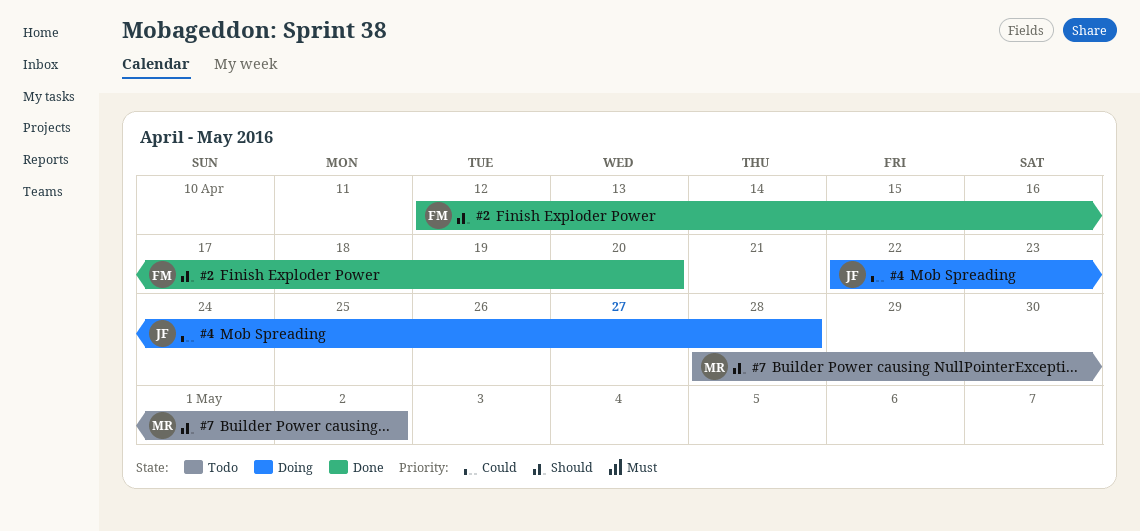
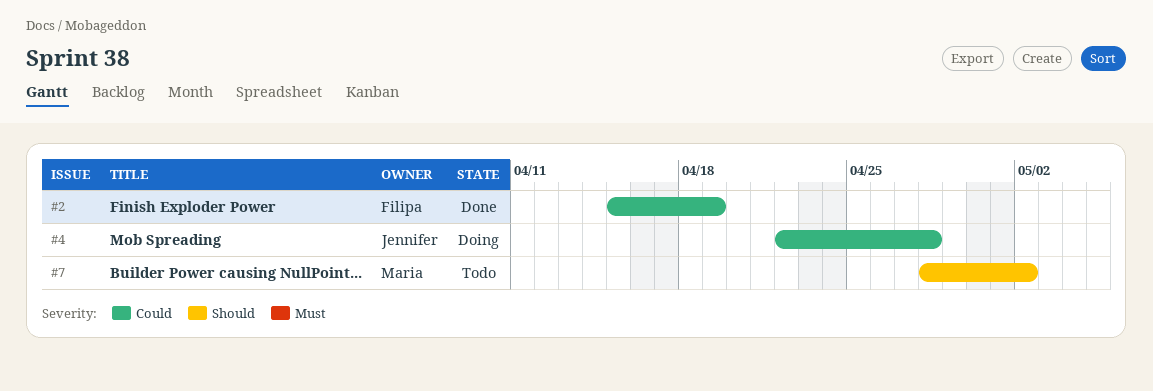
#2, priority: Should -> Could
#2, start: Apr 12 -> Apr 15
#2, due: Apr 20 -> Apr 19

